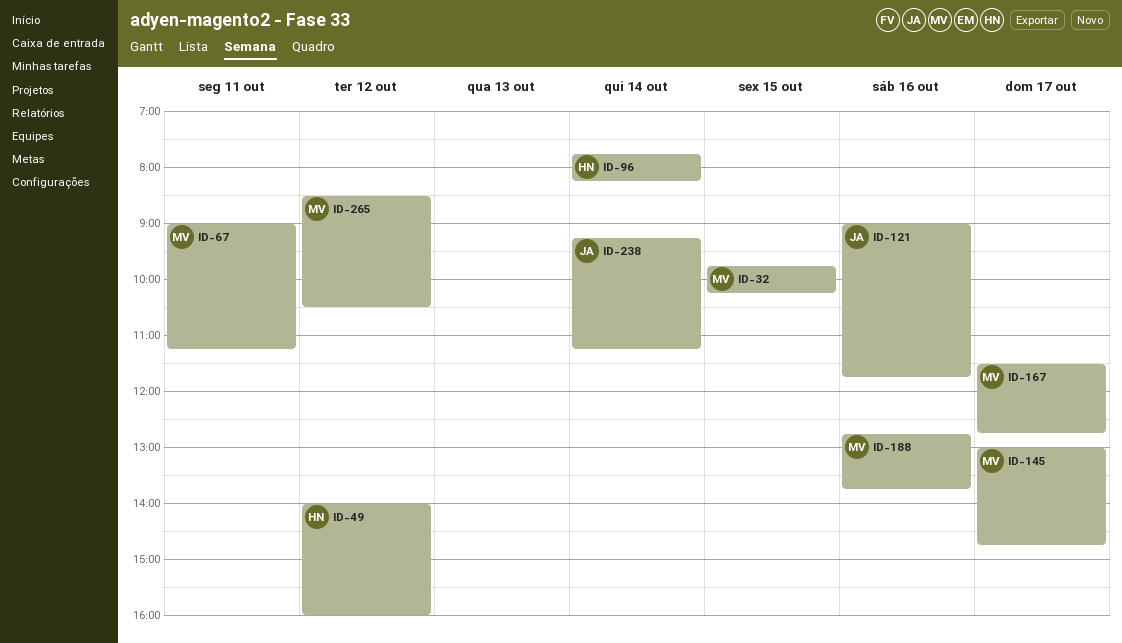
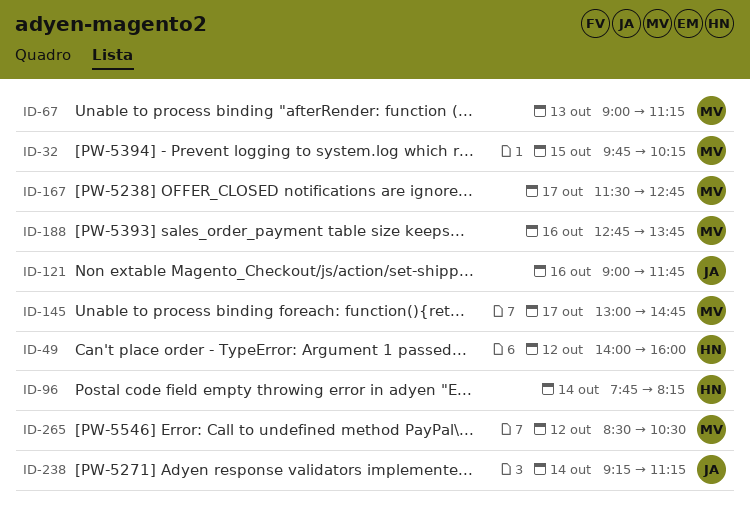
ID-67, day: Oct 11 -> Oct 13

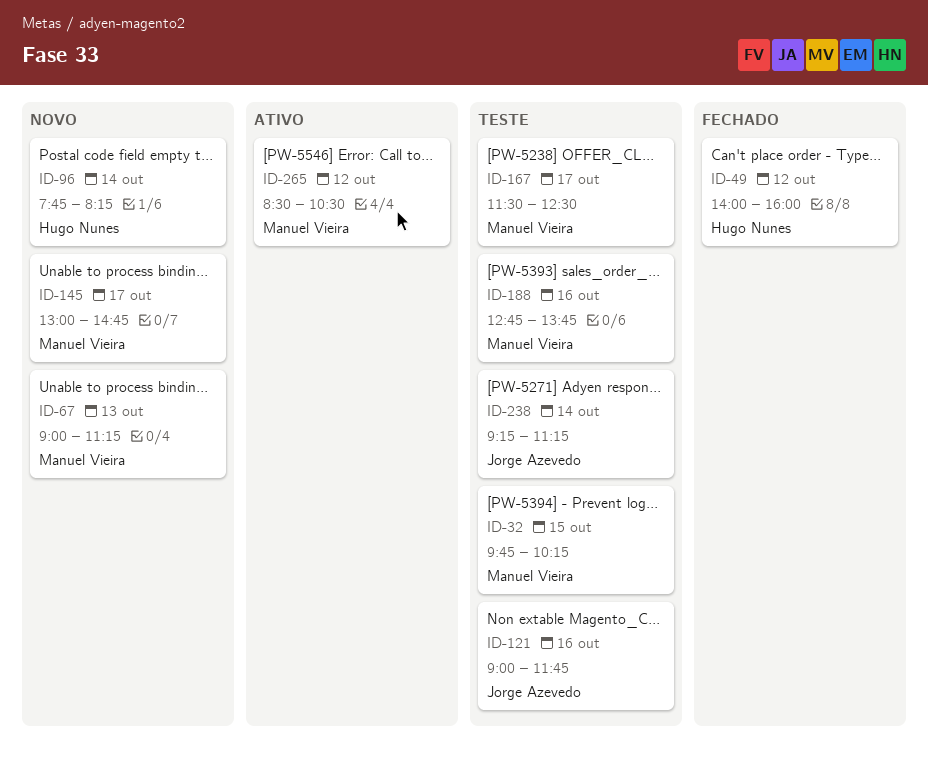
ID-167, ends: 12:45 -> 12:30

